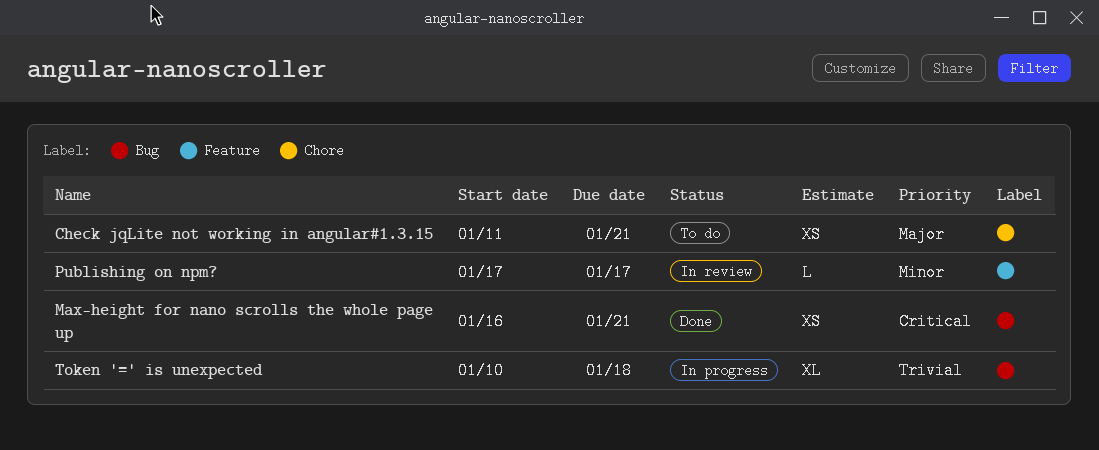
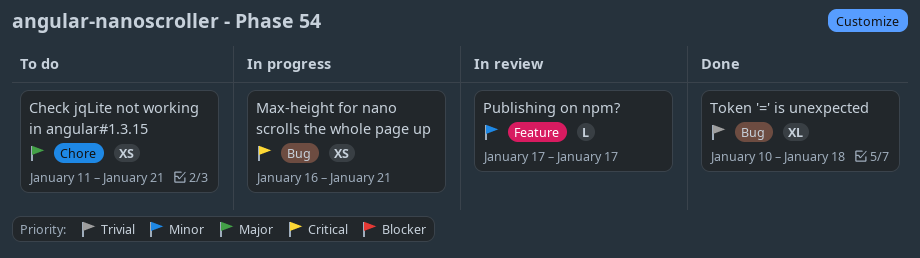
Max-height for nano scrolls the whole page up, status: Done -> In progress
Token '=' is unexpected, status: In progress -> Done

